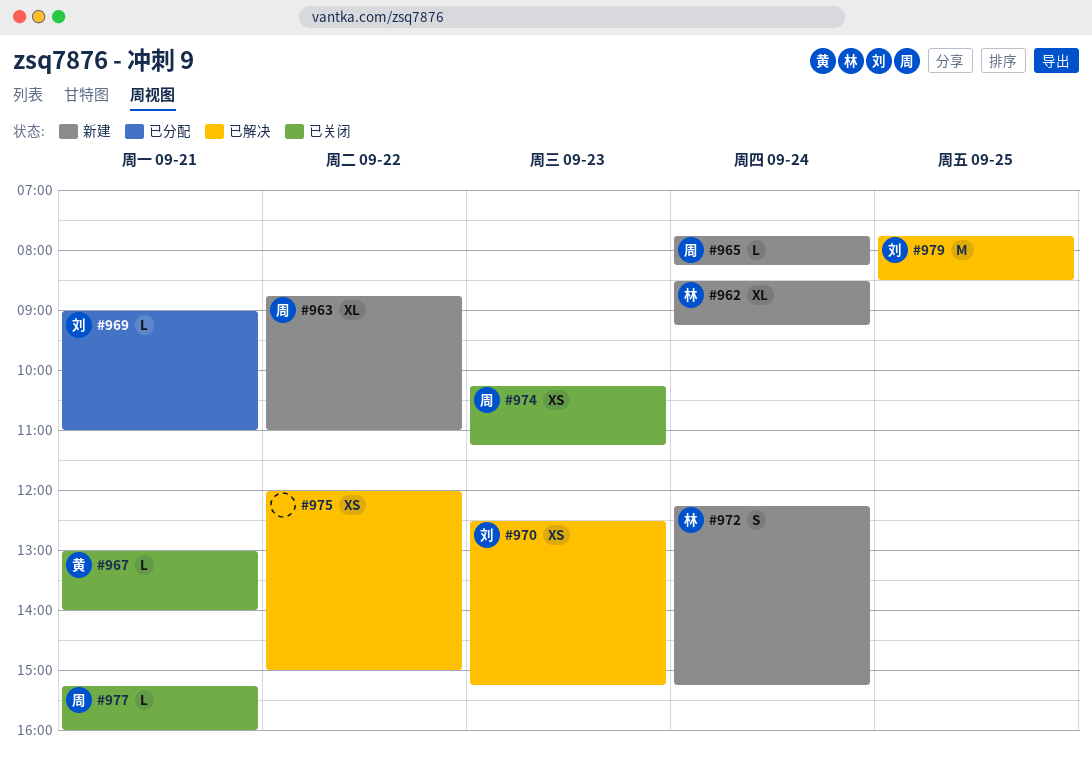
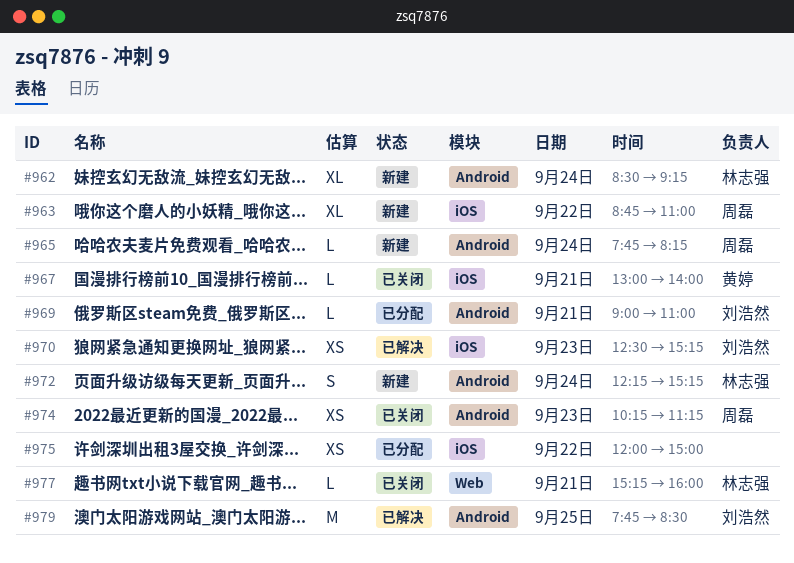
#975, status: 已解决 -> 已分配
#977, owner: 周磊 -> 林志强

